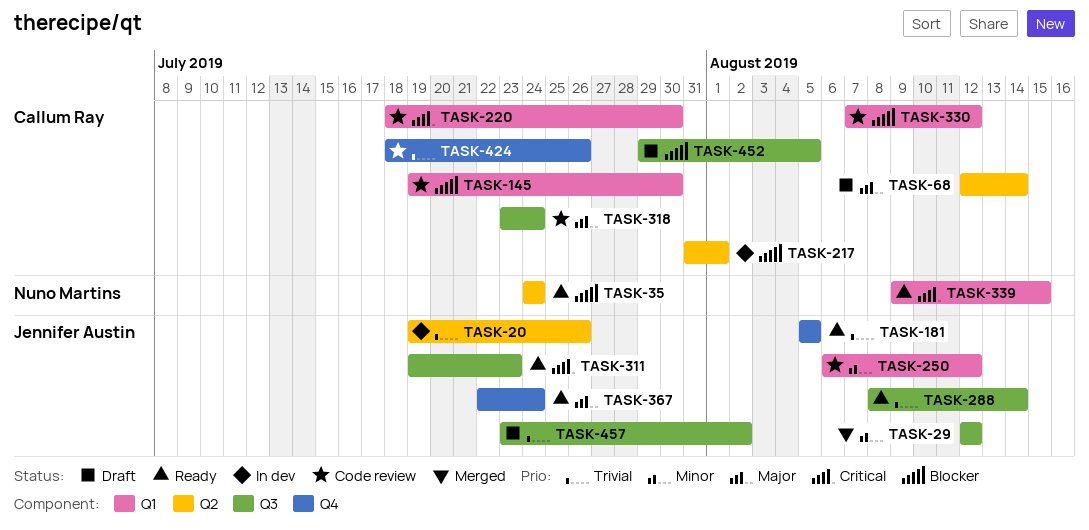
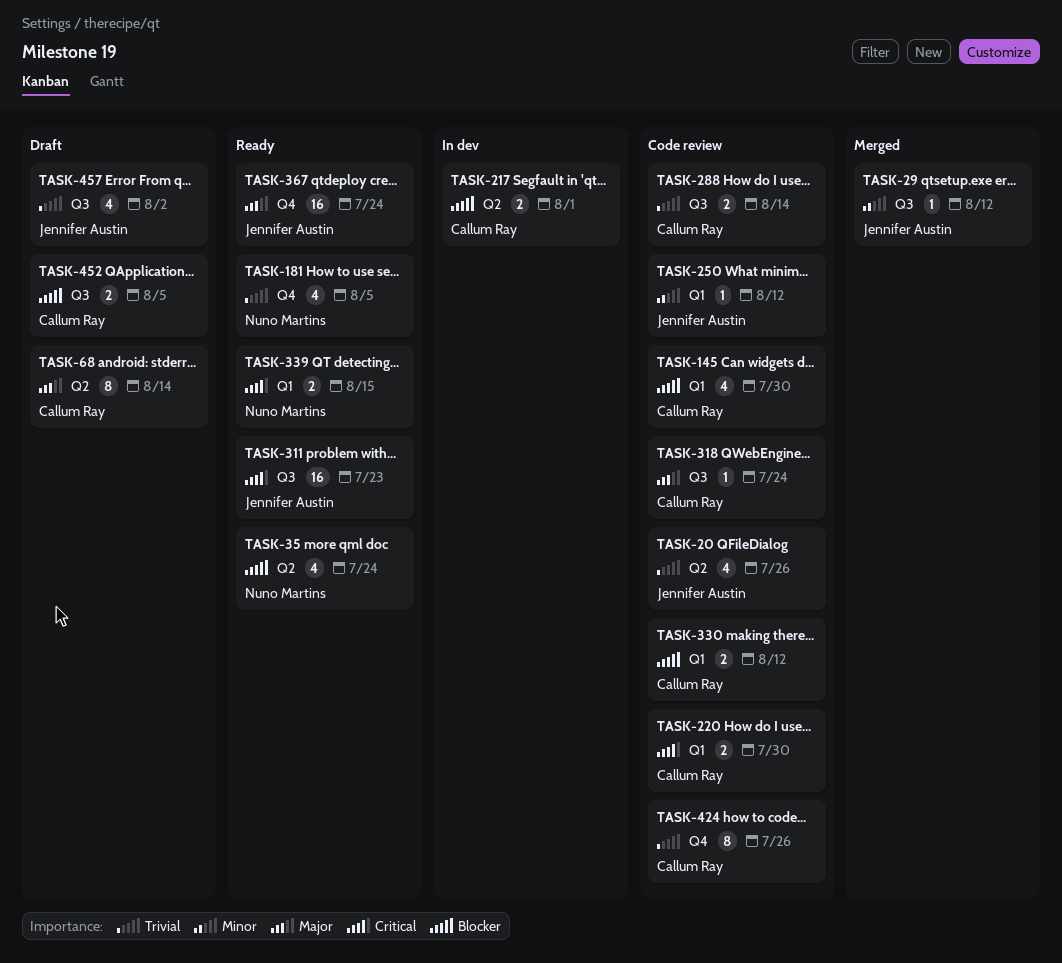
TASK-20, status: In dev -> Code review
TASK-181, owner: Jennifer Austin -> Nuno Martins
TASK-288, status: Ready -> Code review
TASK-288, owner: Jennifer Austin -> Callum Ray

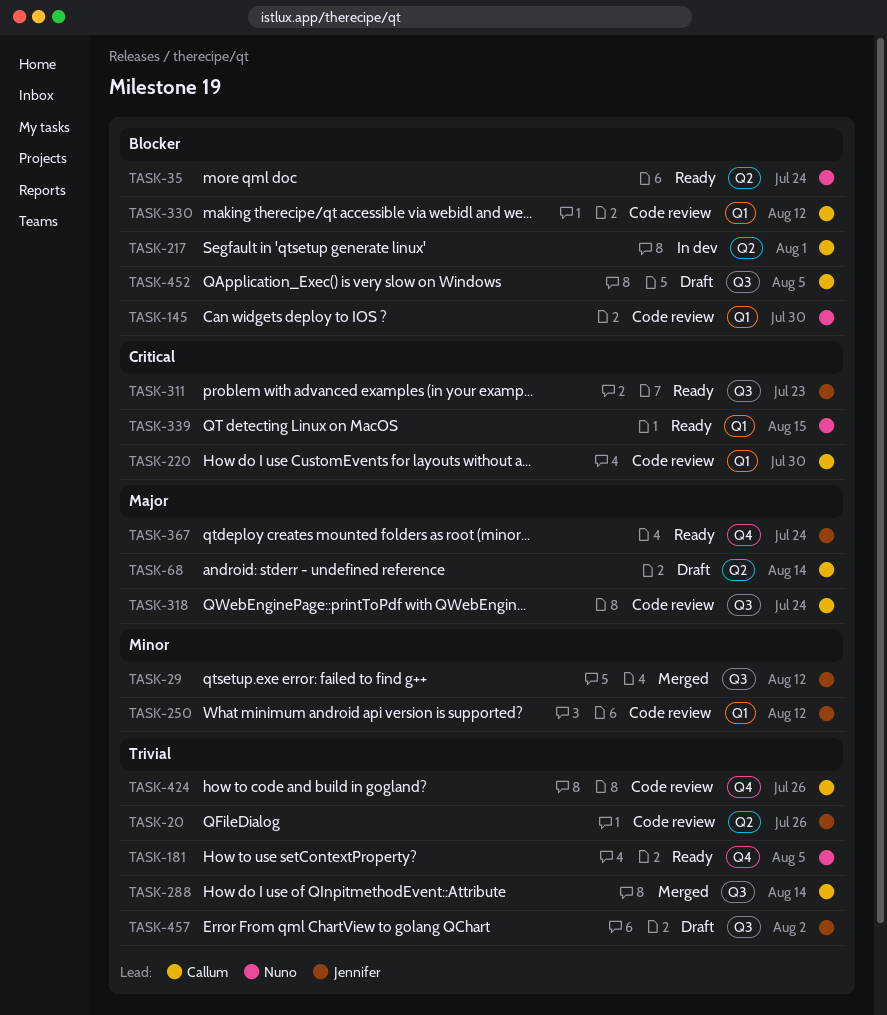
TASK-145, owner: Callum Ray -> Nuno Martins
TASK-288, status: Code review -> Merged

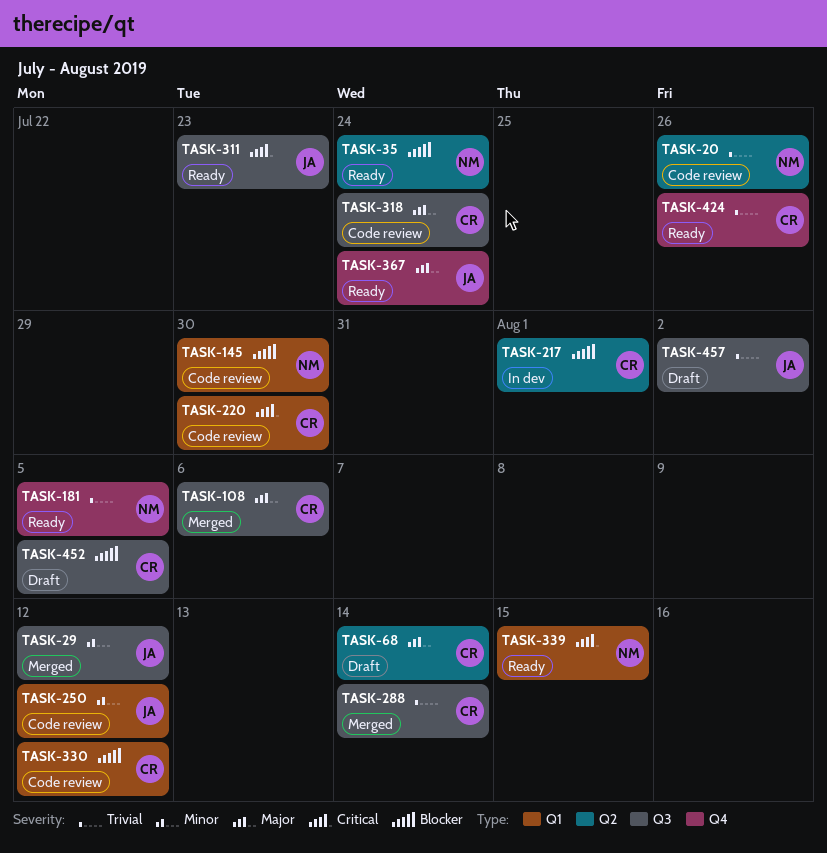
TASK-20, owner: Jennifer -> Nuno
TASK-108: none -> present
TASK-424, status: Code review -> Ready

